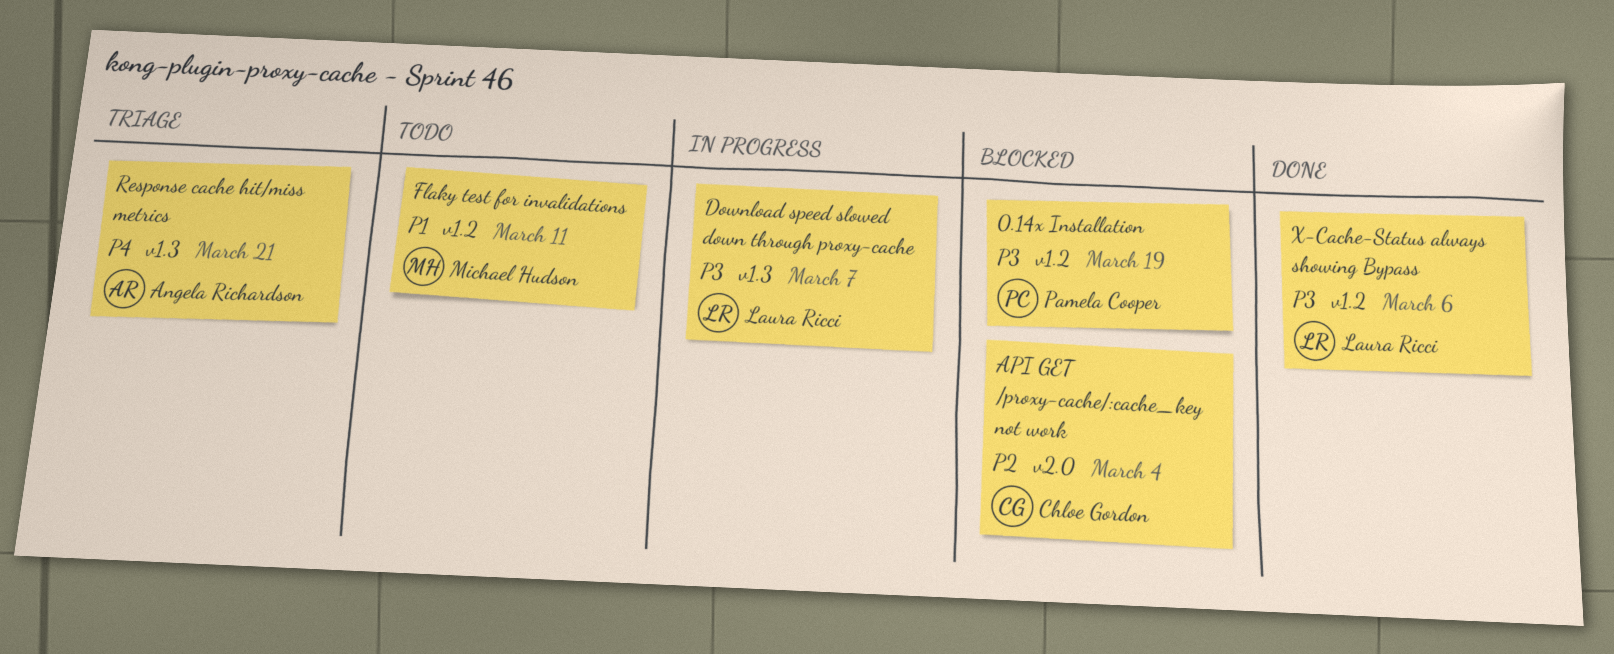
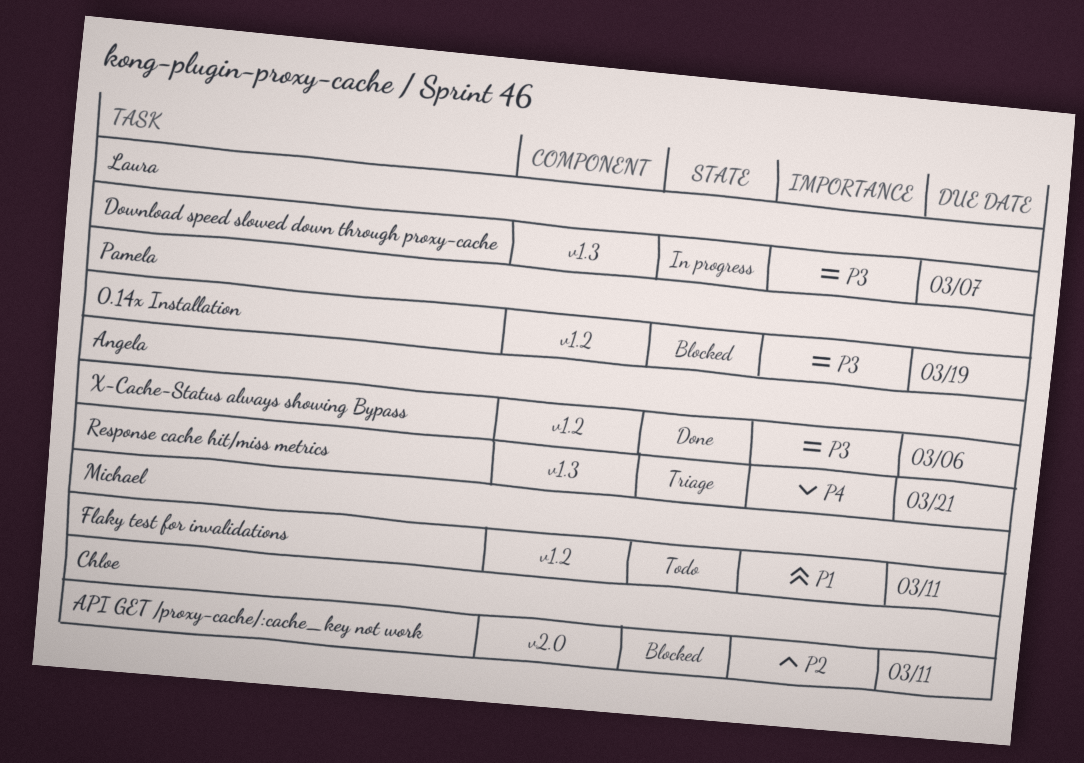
API GET /proxy-cache/:cache_key not work, due: Mar 4 -> Mar 11
X-Cache-Status always showing Bypass, owner: Laura Ricci -> Angela Richardson

